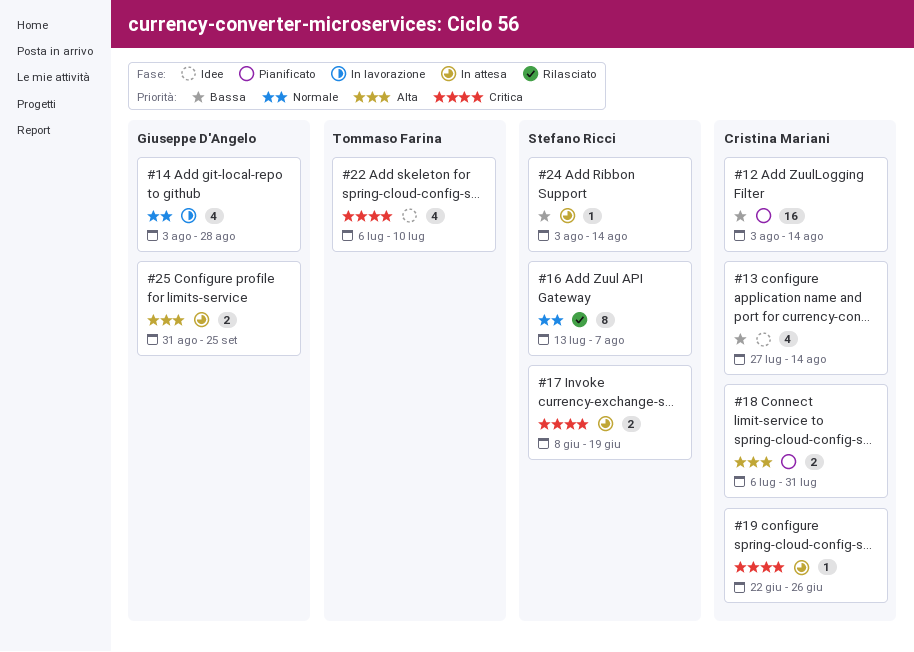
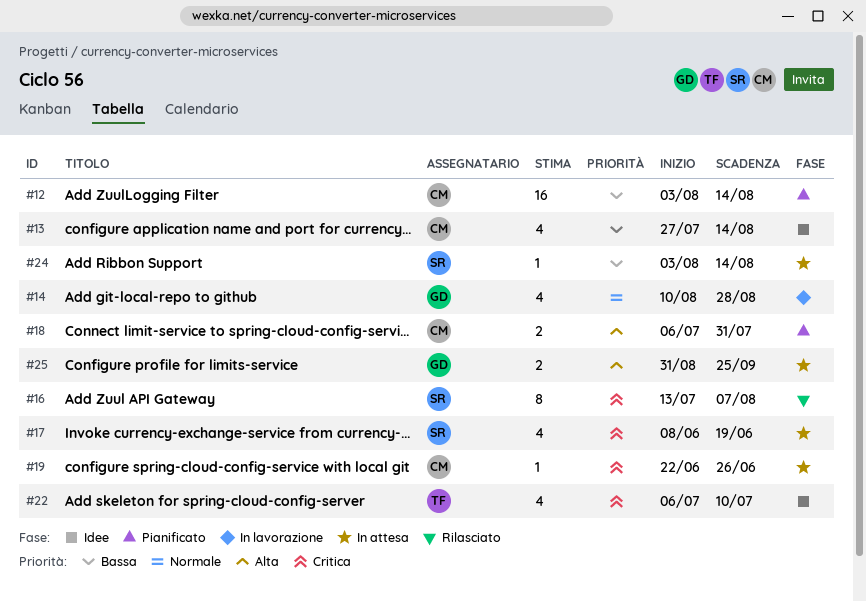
#14, start: Aug 3 -> Aug 10
#16, priority: Normale -> Critica
#17, estimate: 2 -> 4

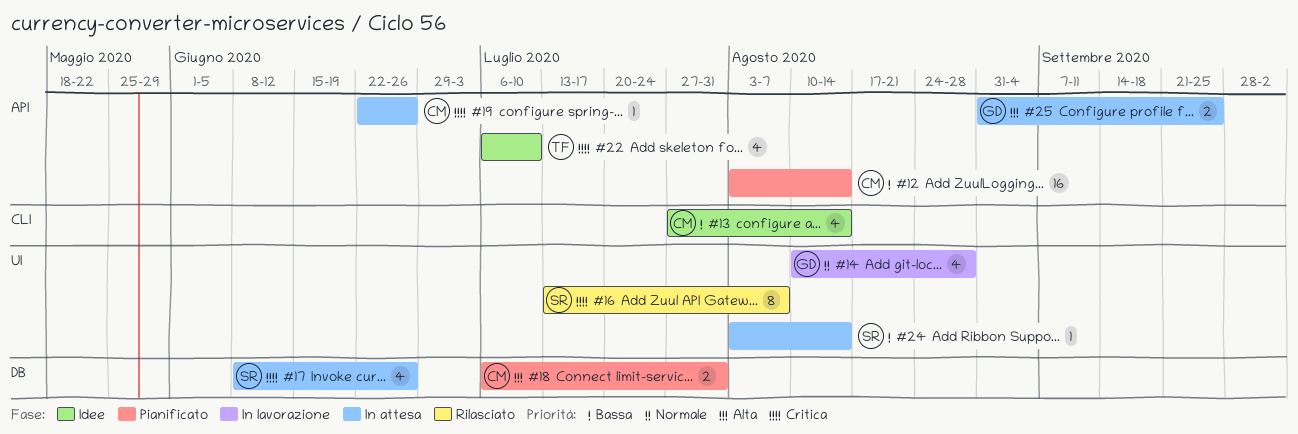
#17, due: Jun 19 -> Jun 26

